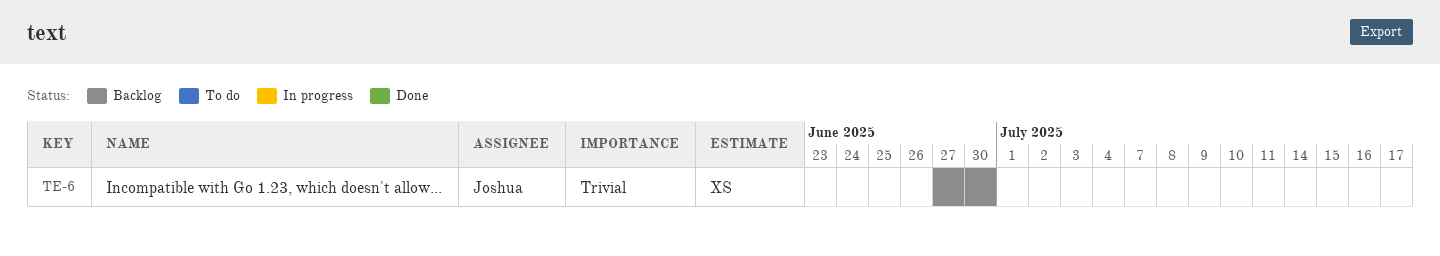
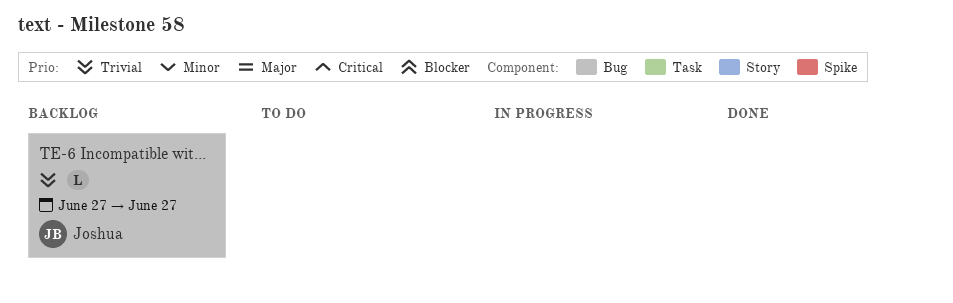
TE-6, estimate: XS -> L
TE-6, due: Jun 30 -> Jun 27

